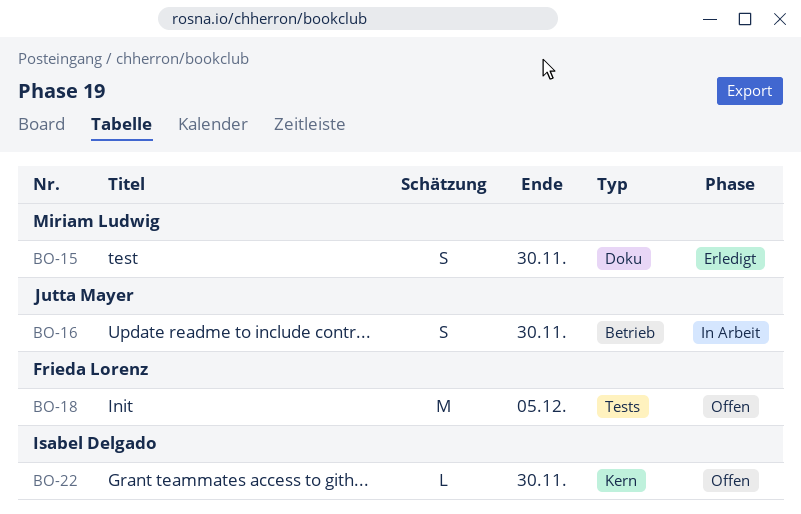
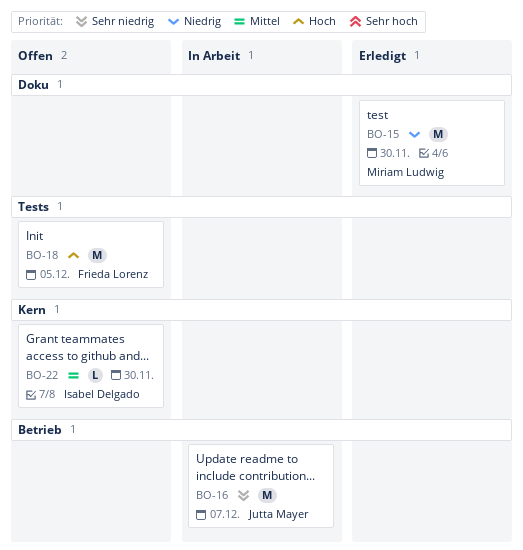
BO-15, estimate: S -> M
BO-16, estimate: S -> M
BO-16, due: Nov 30 -> Dec 7

